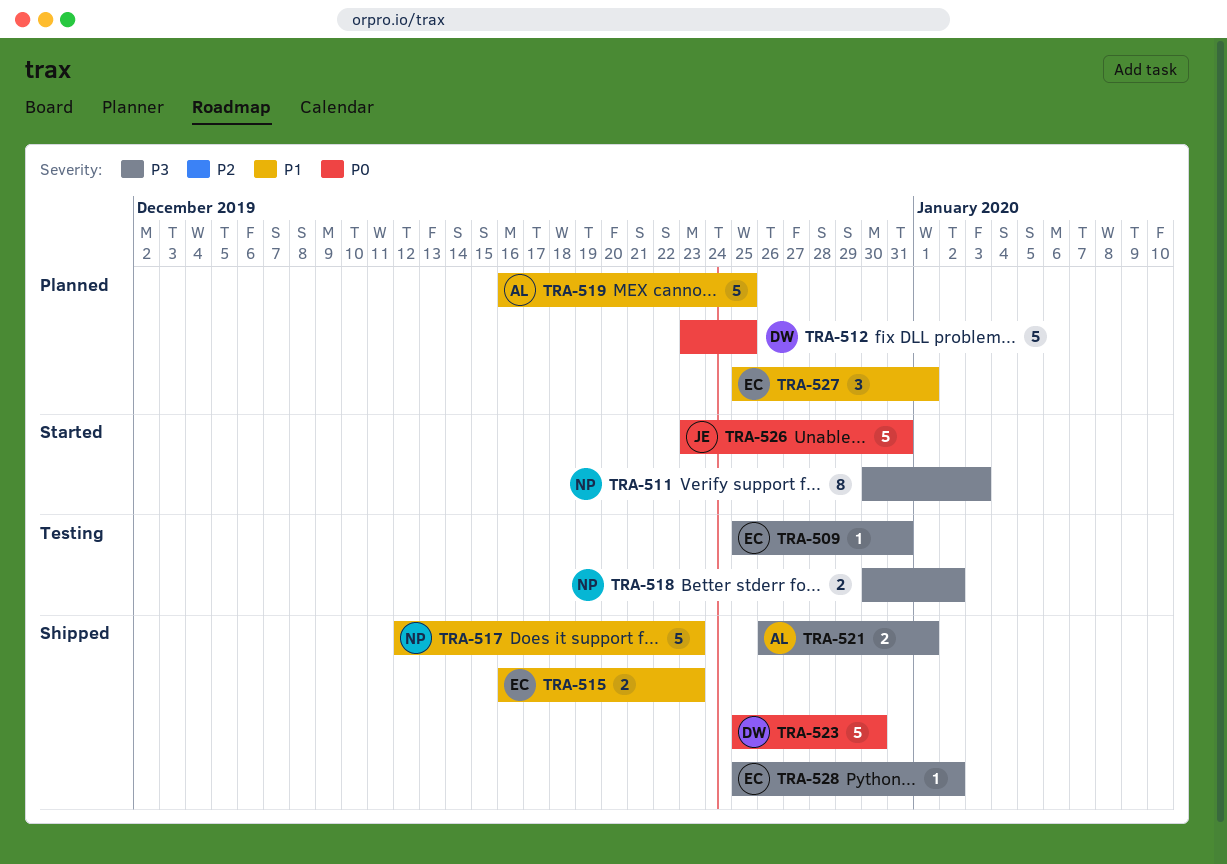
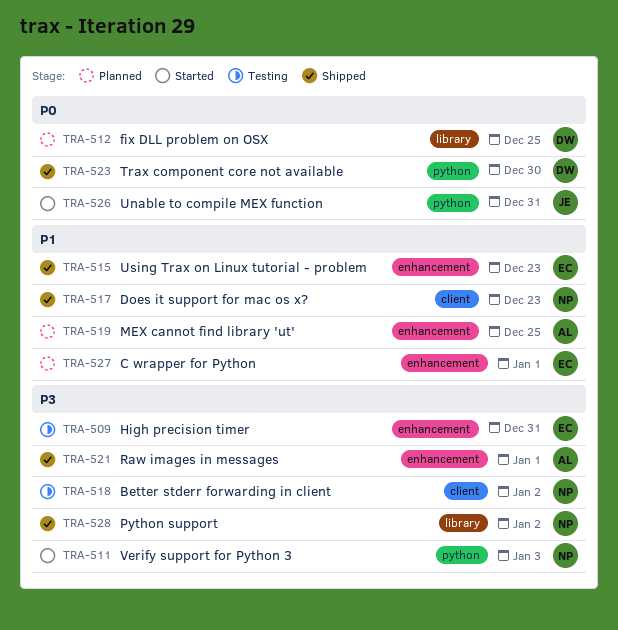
TRA-528, owner: EC -> NP

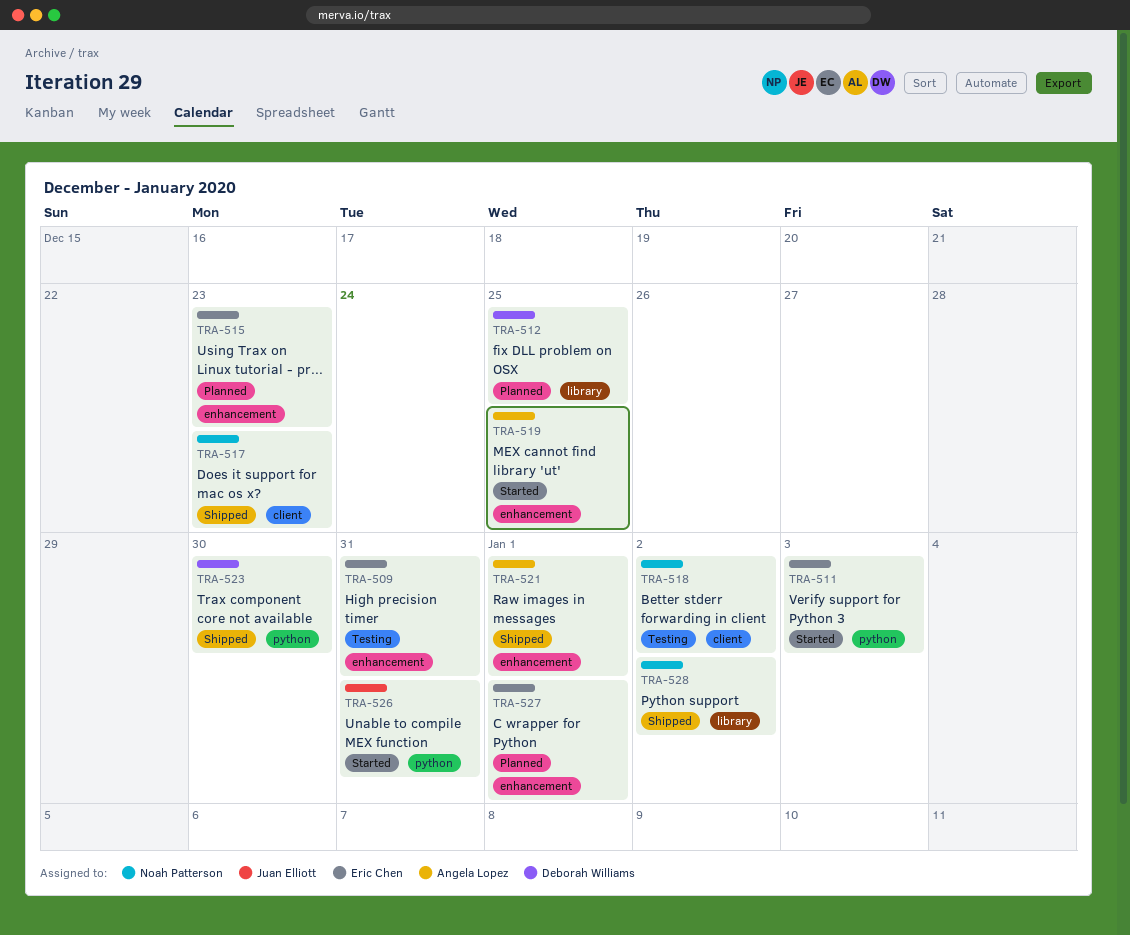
TRA-511, owner: Noah Patterson -> Eric Chen
TRA-515, status: Shipped -> Planned
TRA-519, status: Planned -> Started

